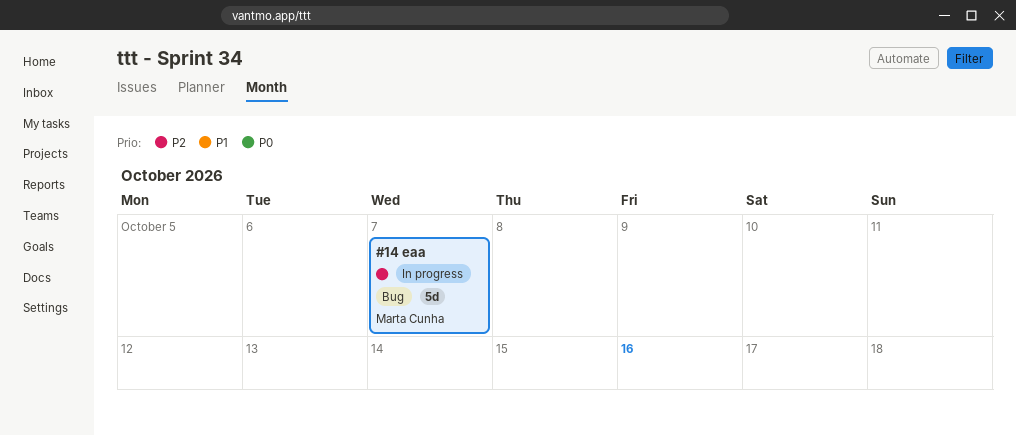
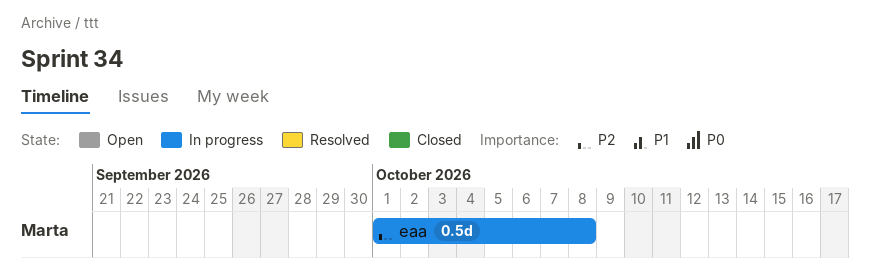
eaa, estimate: 5d -> 0.5d
eaa, due: Oct 7 -> Oct 8

